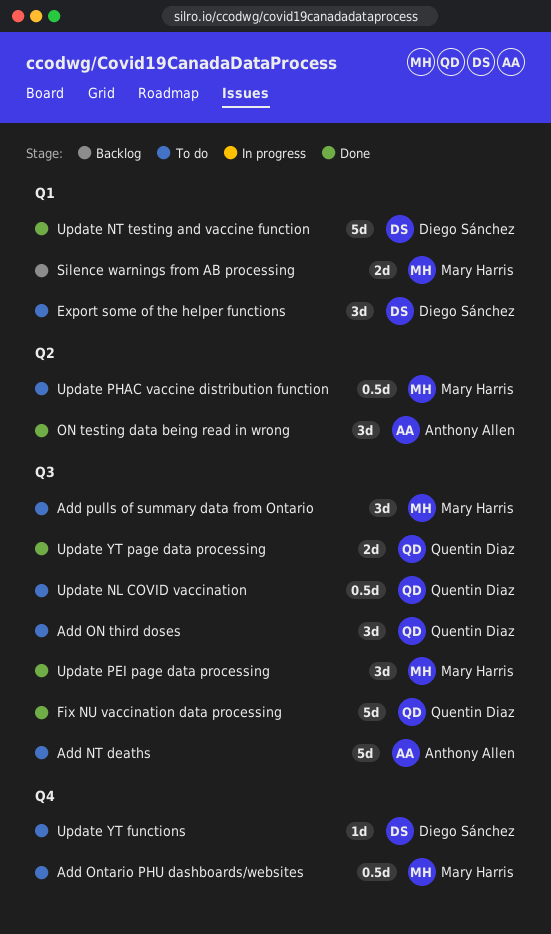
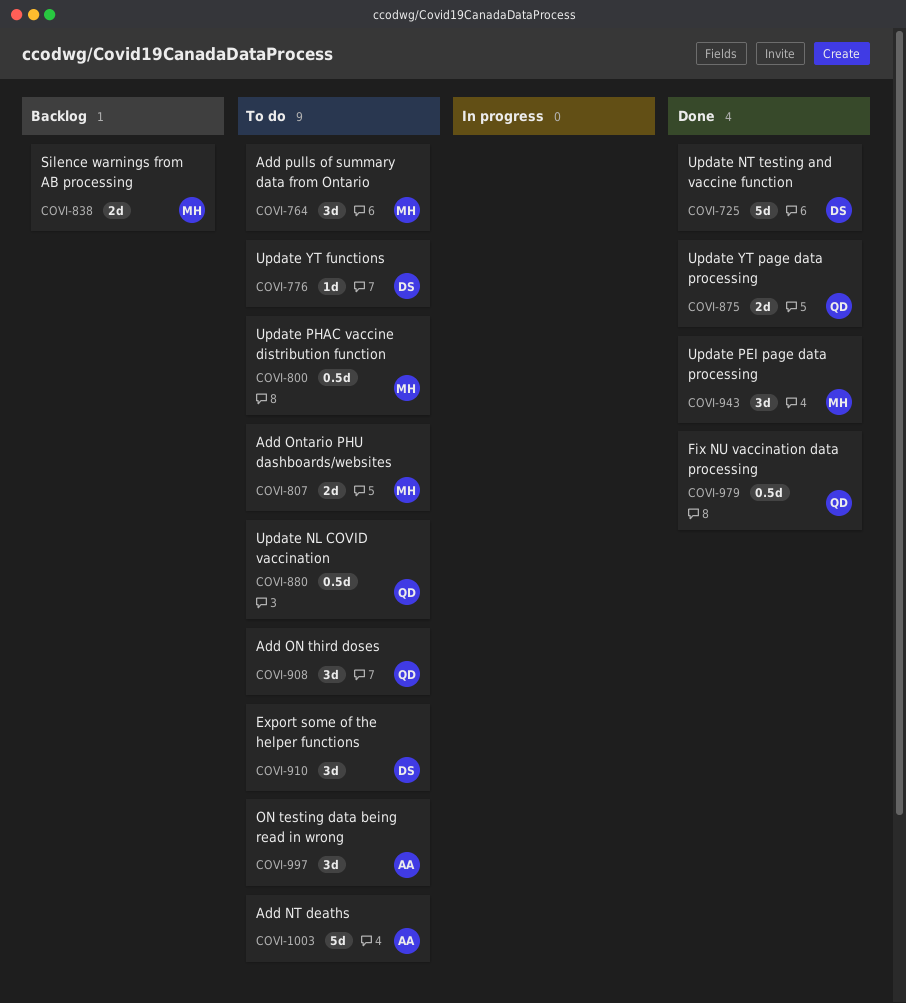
Add Ontario PHU dashboards/websites, estimate: 0.5d -> 2d
Fix NU vaccination data processing, estimate: 5d -> 0.5d
ON testing data being read in wrong, status: Done -> To do

